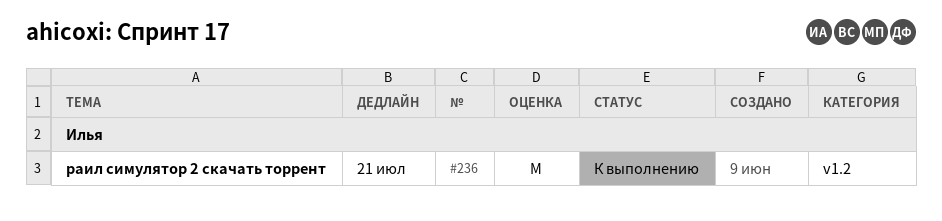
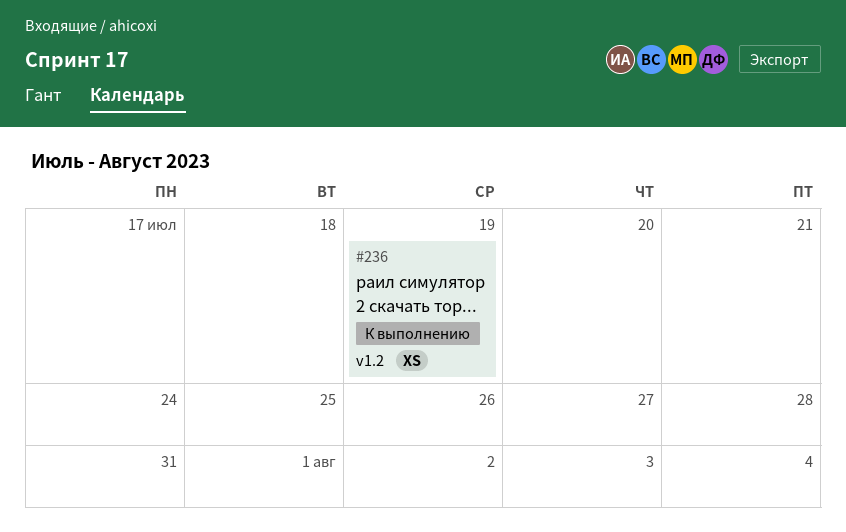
#236, estimate: M -> XS
#236, due: Jul 21 -> Jul 19

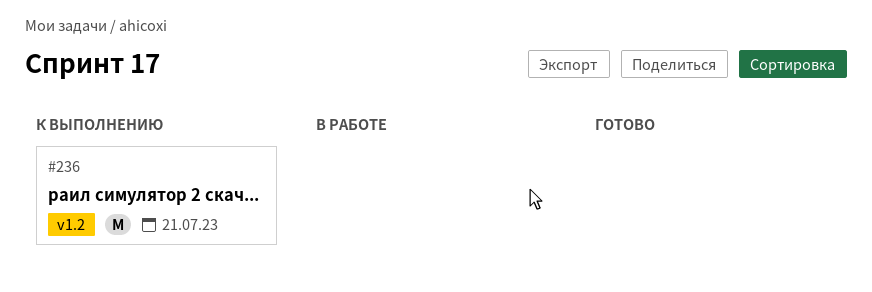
#236, estimate: XS -> M
#236, due: Jul 19 -> Jul 21

